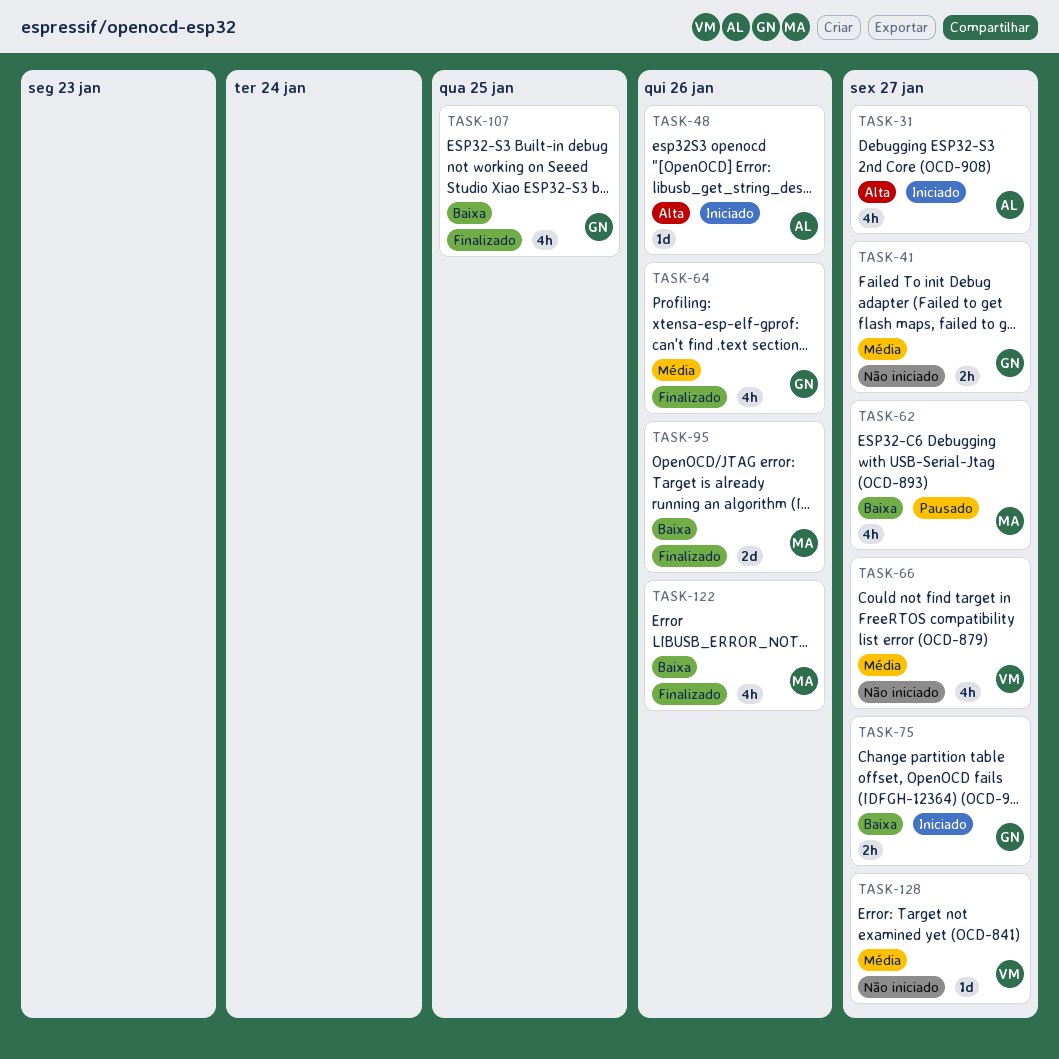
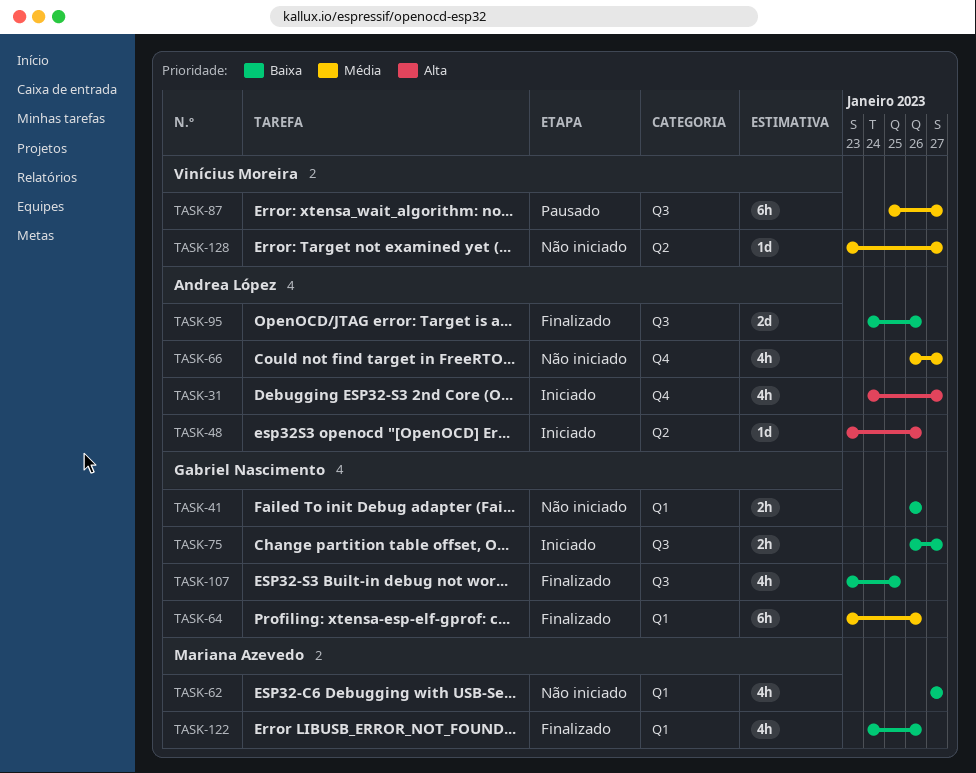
TASK-41, priority: Média -> Baixa
TASK-41, due: Jan 27 -> Jan 26
TASK-62, status: Pausado -> Não iniciado
TASK-64, estimate: 4h -> 6h
TASK-66, owner: Vinícius Moreira -> Andrea López
TASK-87: none -> present
TASK-95, owner: Mariana Azevedo -> Andrea López

